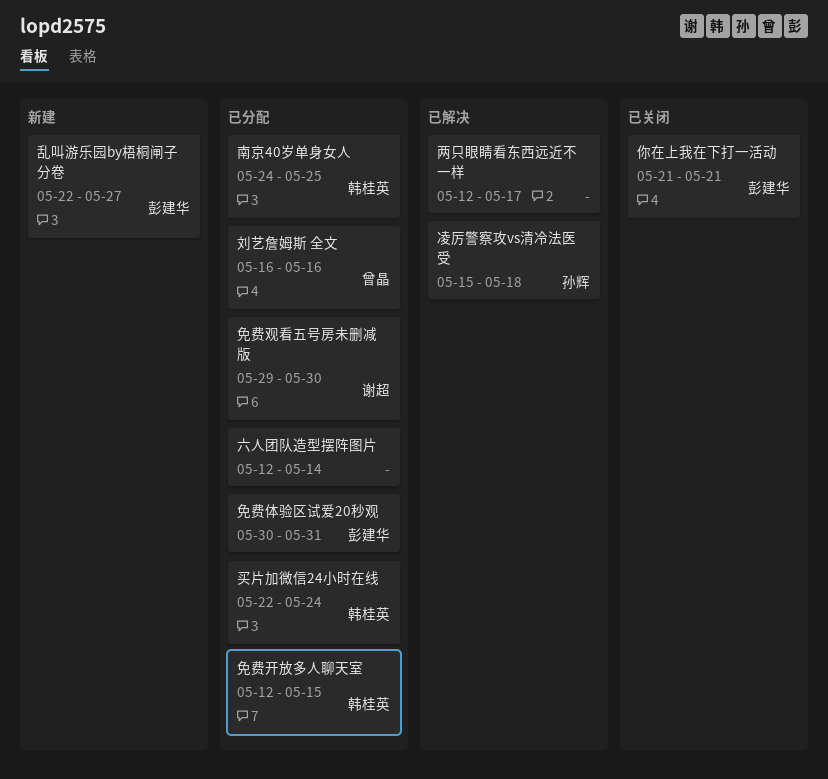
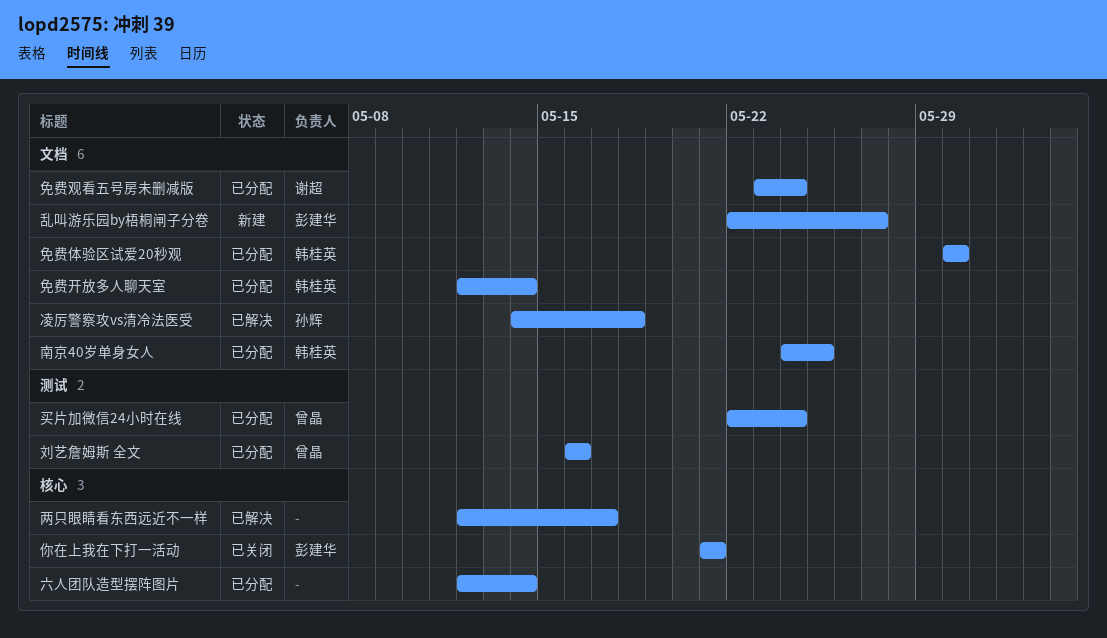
买片加微信24小时在线, owner: 韩桂英 -> 曾晶
免费体验区试爱20秒观, owner: 彭建华 -> 韩桂英
免费体验区试爱20秒观, due: May 31 -> May 30
免费开放多人聊天室, due: May 15 -> May 14
免费观看五号房未删减版, start: May 29 -> May 23
免费观看五号房未删减版, due: May 30 -> May 24
凌厉警察攻vs清冷法医受, start: May 15 -> May 14

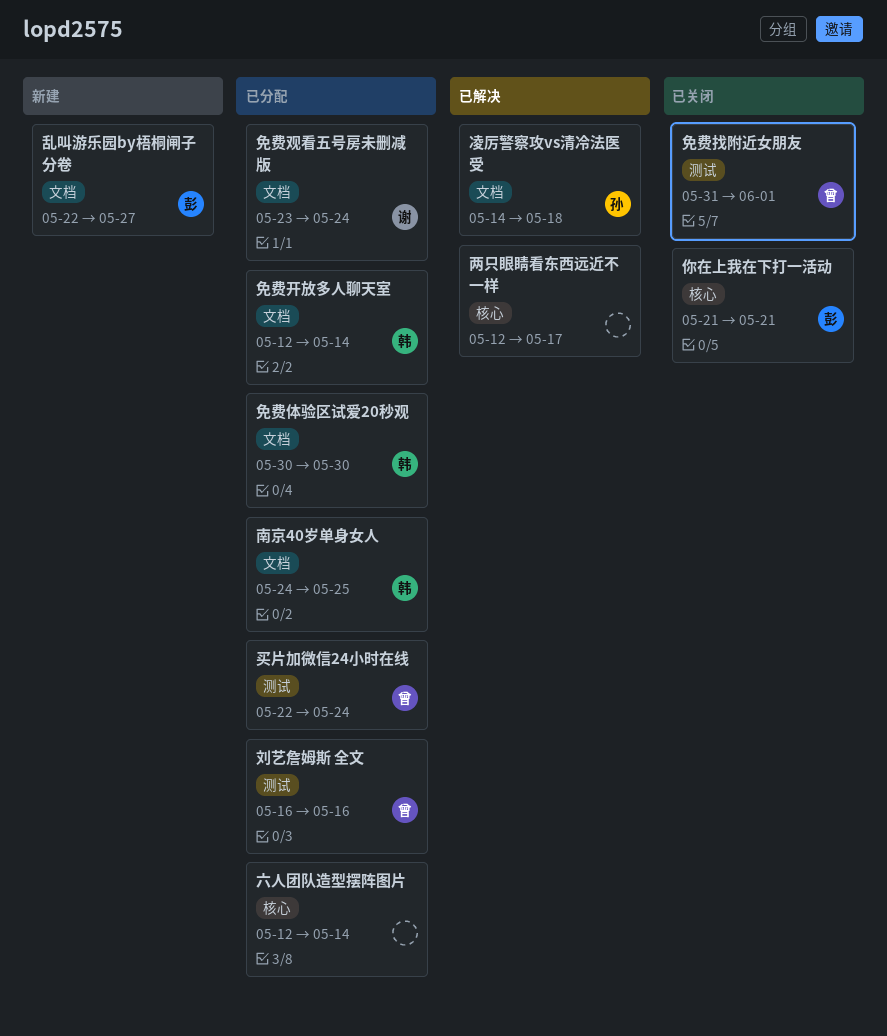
免费找附近女朋友: none -> present

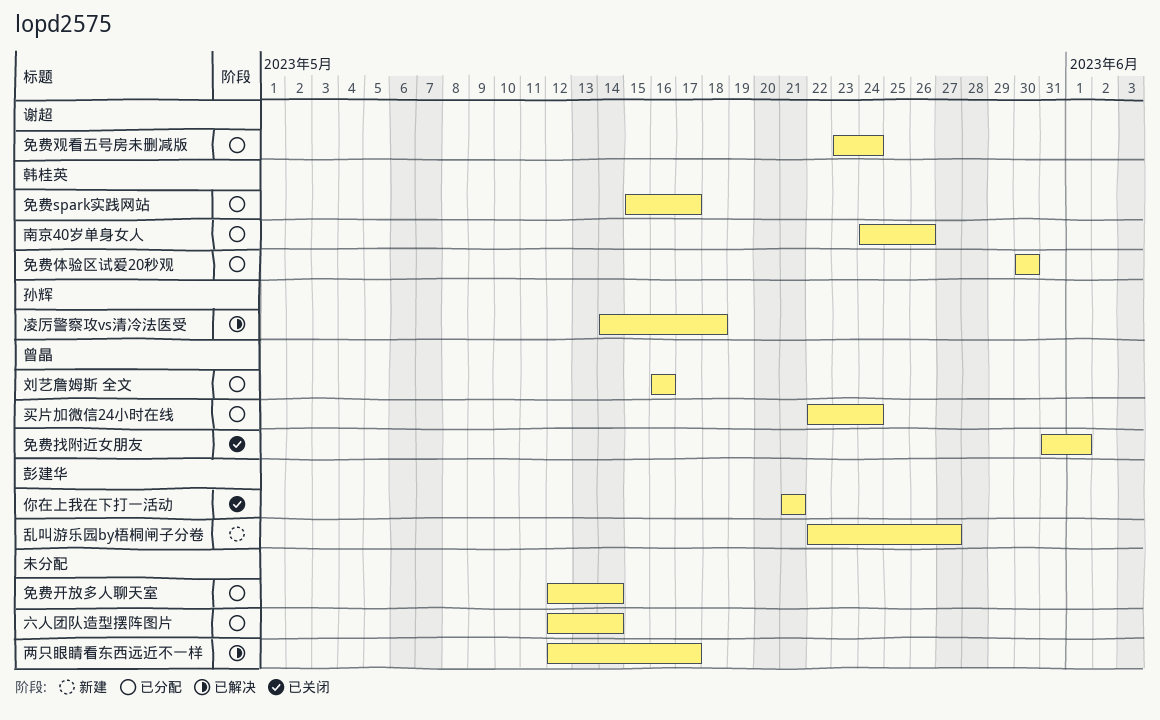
免费spark实践网站: none -> present
免费开放多人聊天室, owner: 韩桂英 -> none
南京40岁单身女人, due: May 25 -> May 26

